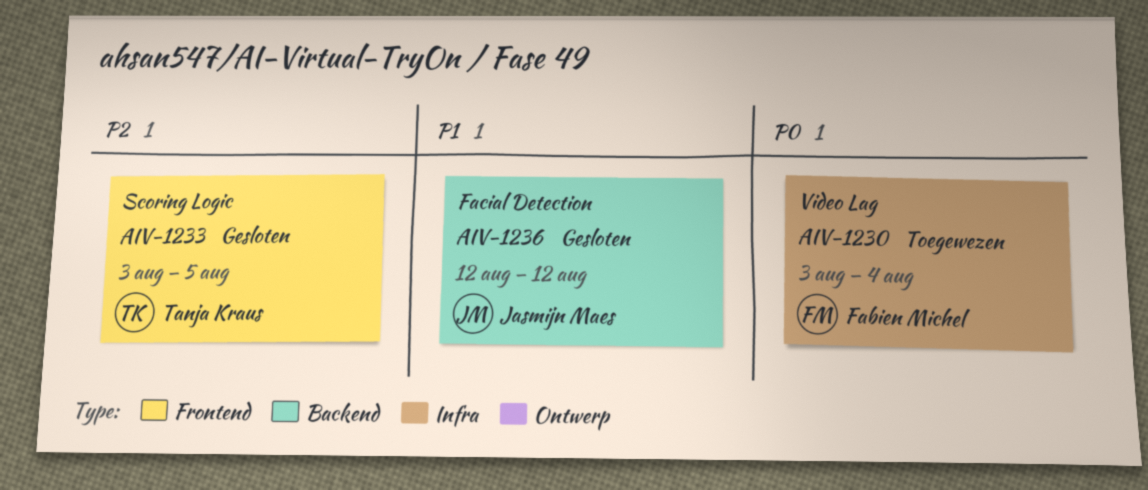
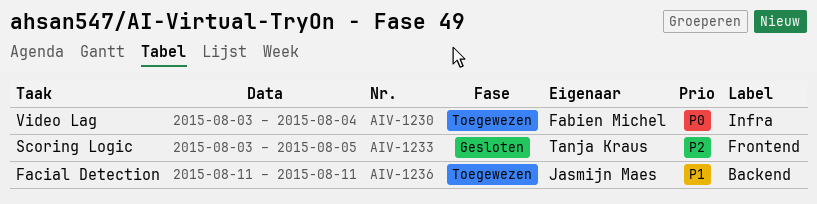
AIV-1236, status: Gesloten -> Toegewezen
AIV-1236, start: Aug 12 -> Aug 11
AIV-1236, due: Aug 12 -> Aug 11

